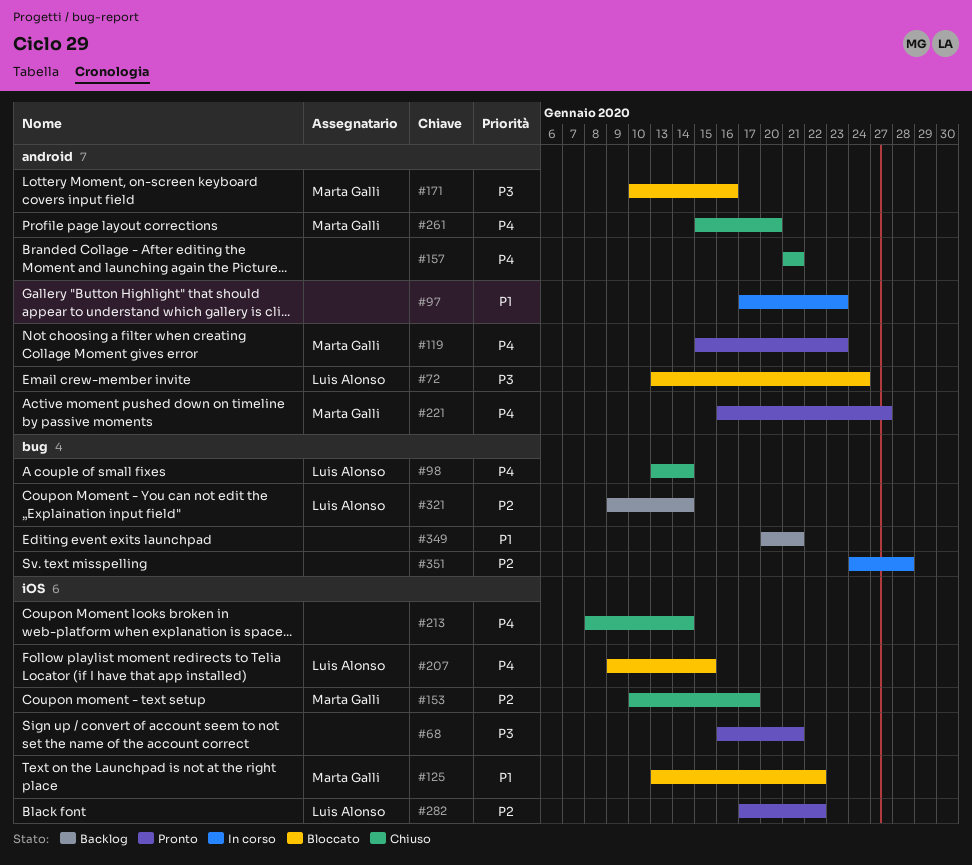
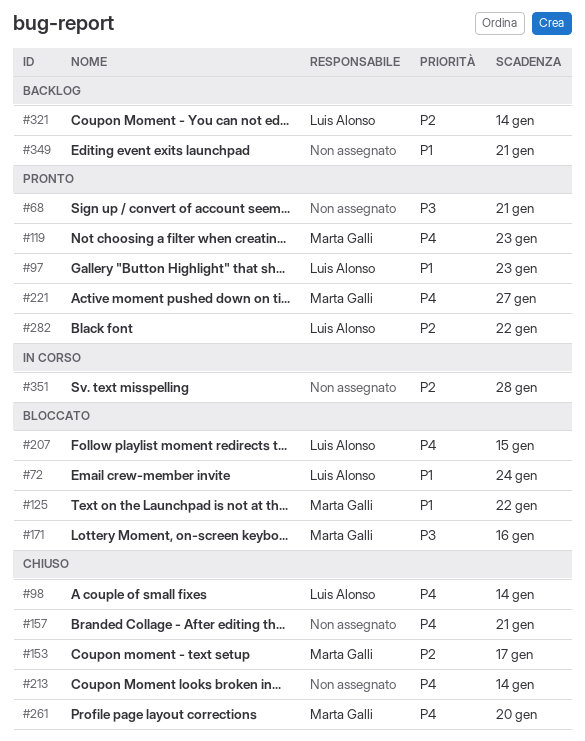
#72, priority: P3 -> P1
#97, status: In corso -> Pronto
#97, owner: none -> Luis Alonso

